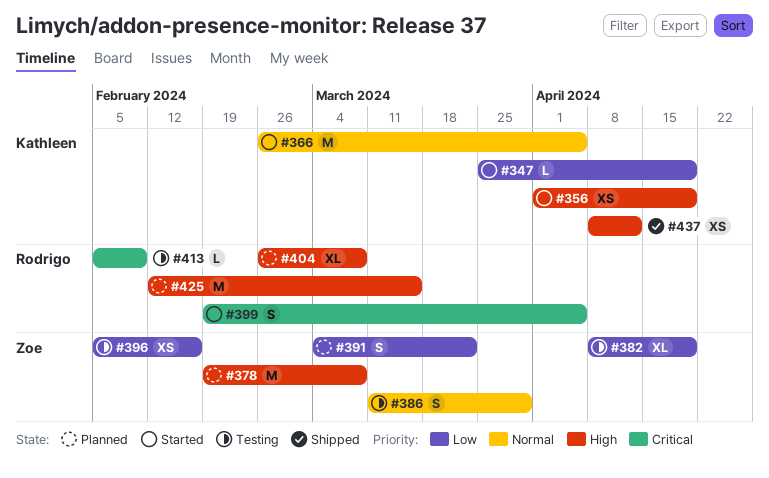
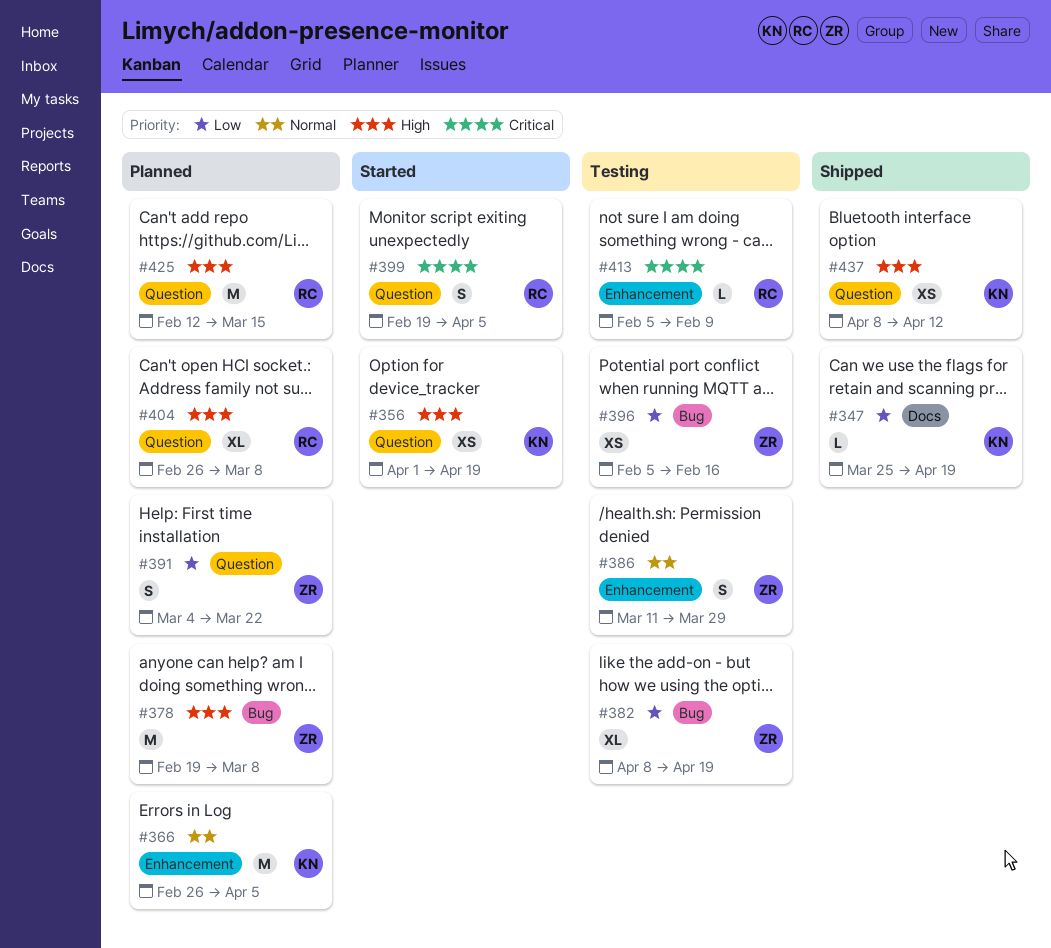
#347, status: Started -> Shipped
#366, status: Started -> Planned

